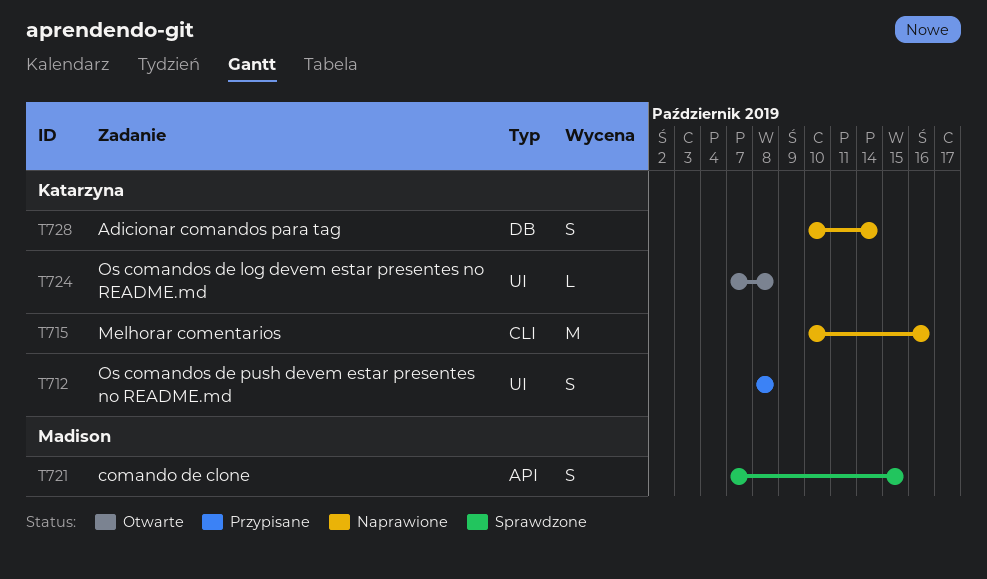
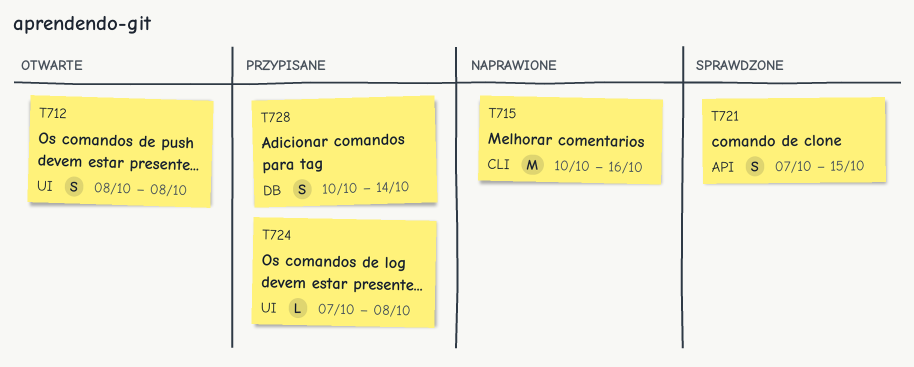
T712, status: Przypisane -> Otwarte
T724, status: Otwarte -> Przypisane
T728, status: Naprawione -> Przypisane

